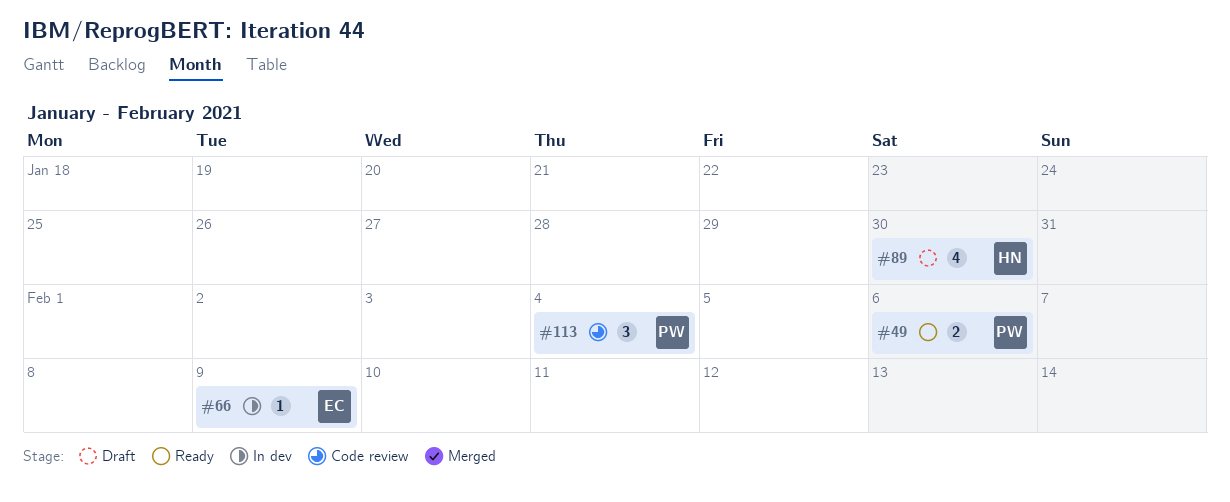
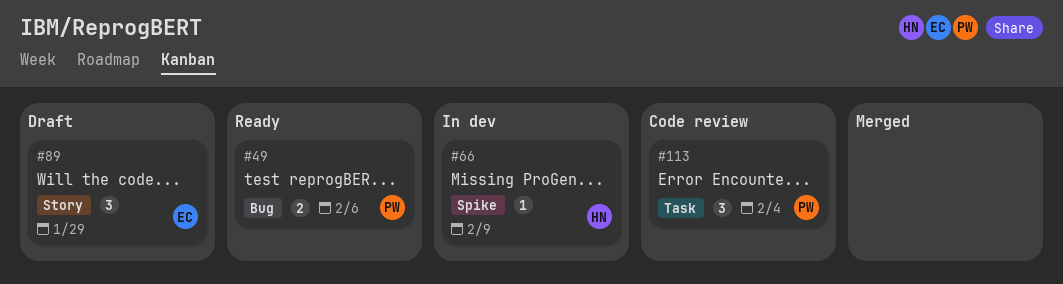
#66, owner: EC -> HN
#89, owner: HN -> EC
#89, estimate: 4 -> 3
#89, due: Jan 30 -> Jan 29

